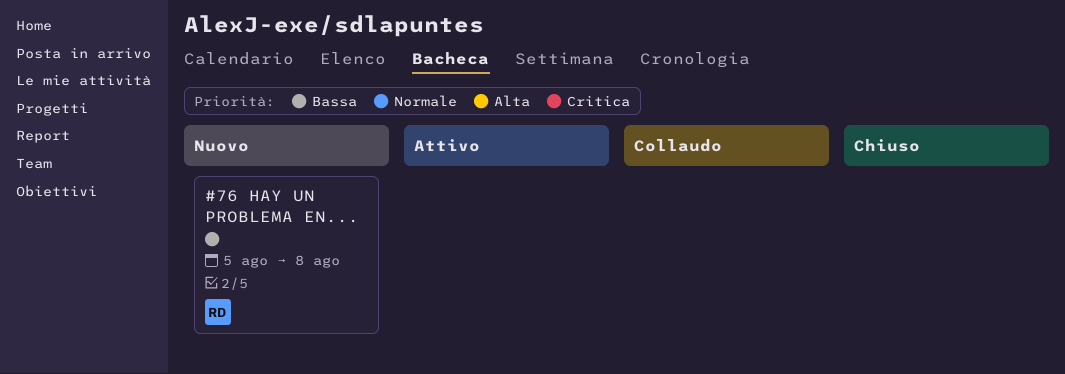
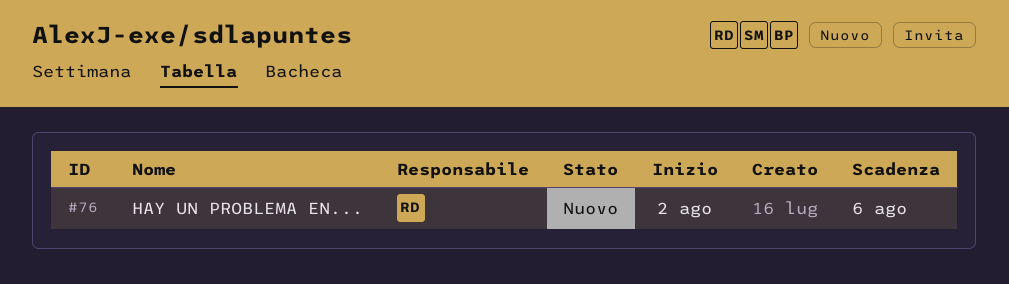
#76, start: Aug 5 -> Aug 2
#76, due: Aug 8 -> Aug 6

